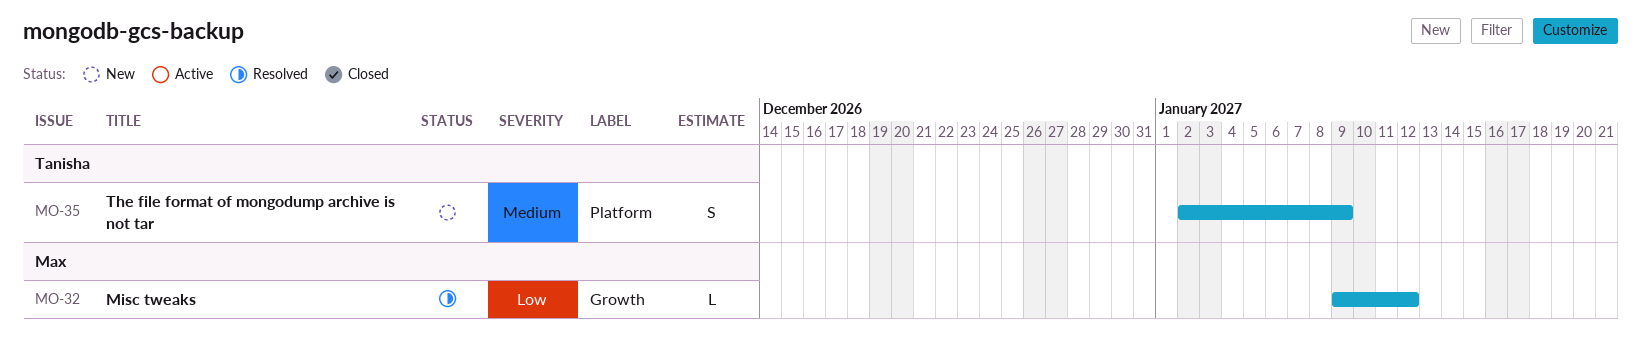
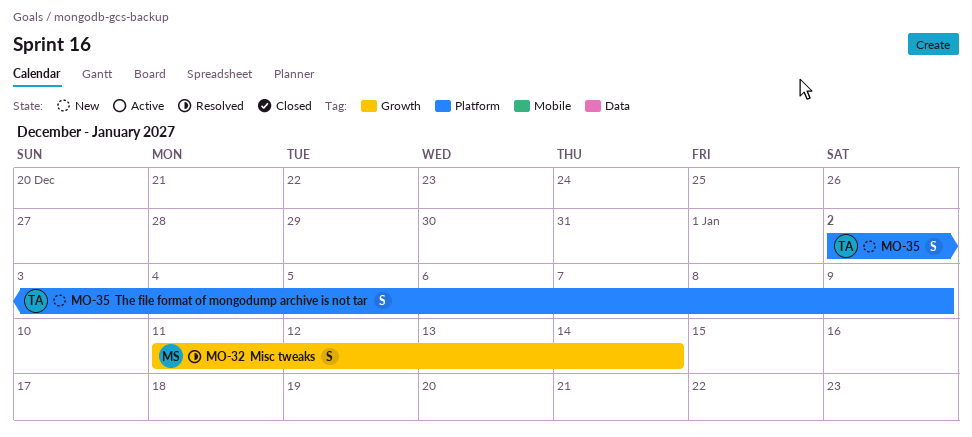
MO-32, estimate: L -> S
MO-32, start: Jan 9 -> Jan 11
MO-32, due: Jan 12 -> Jan 14

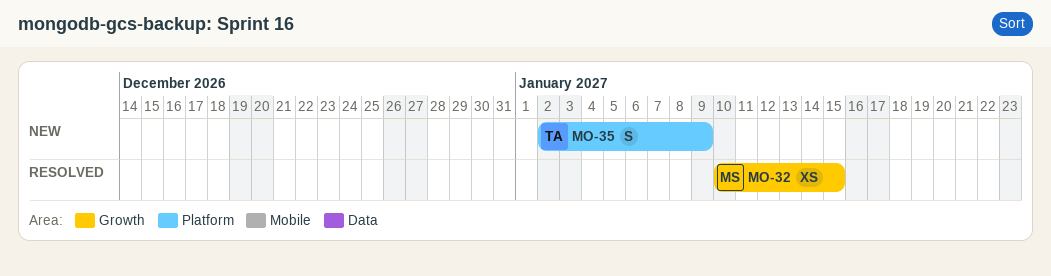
MO-32, estimate: S -> XS
MO-32, start: Jan 11 -> Jan 10
MO-32, due: Jan 14 -> Jan 15

